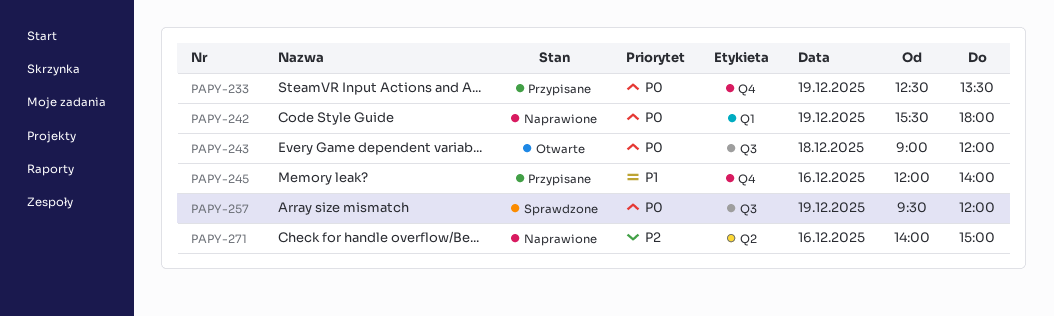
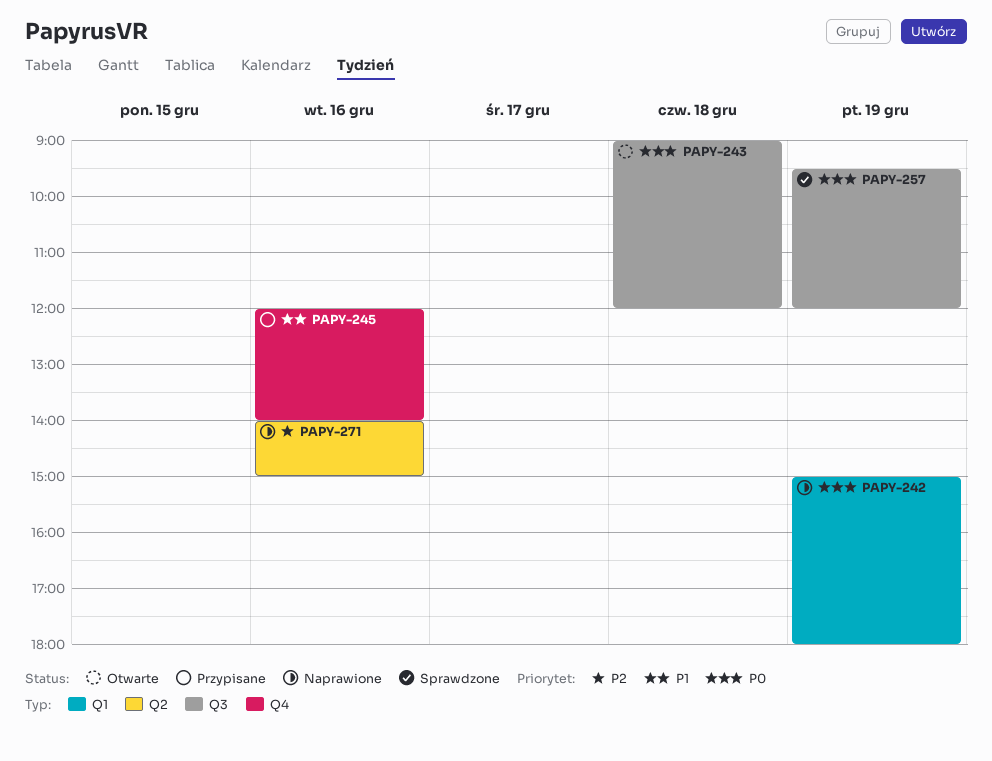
PAPY-233: present -> none
PAPY-242, begins: 15:30 -> 15:00

